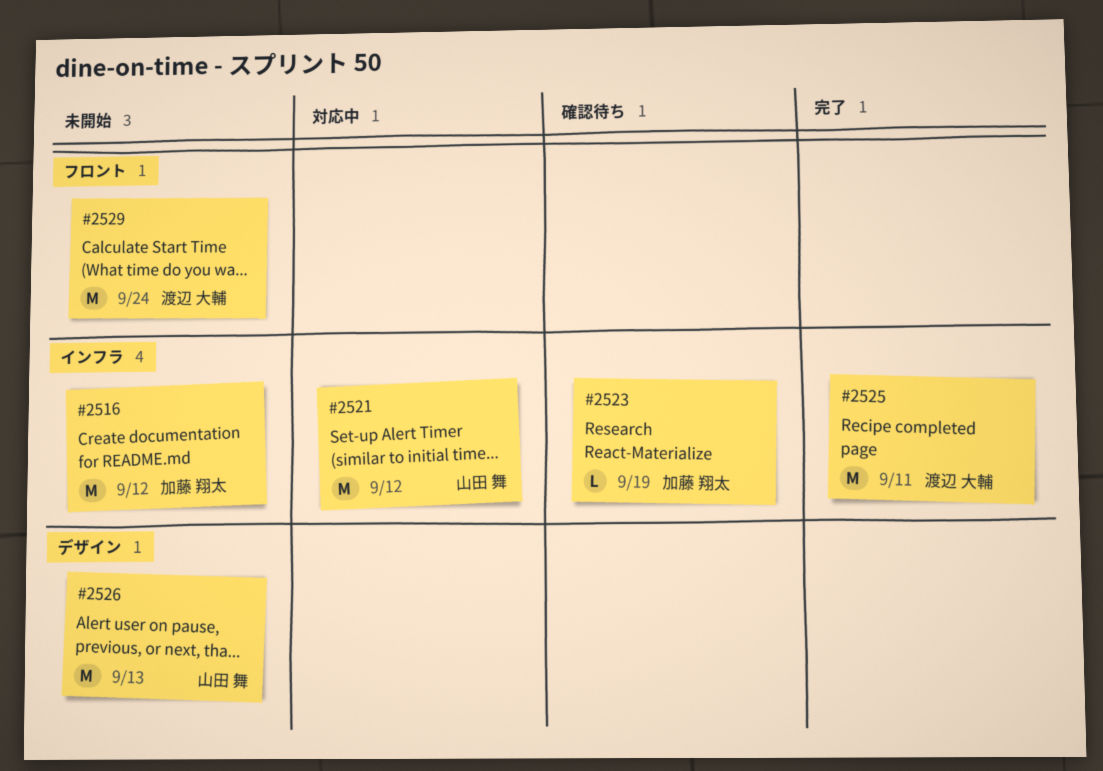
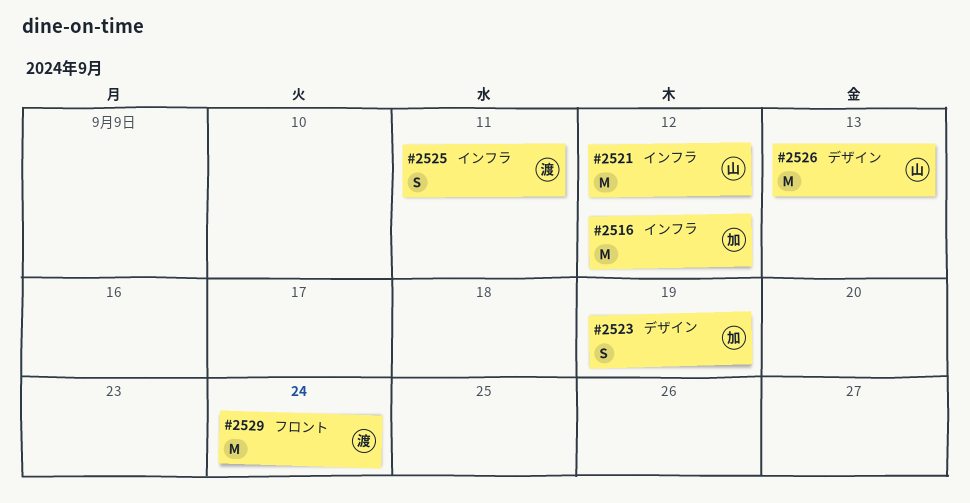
#2523, label: インフラ -> デザイン
#2523, estimate: L -> S
#2525, estimate: M -> S

